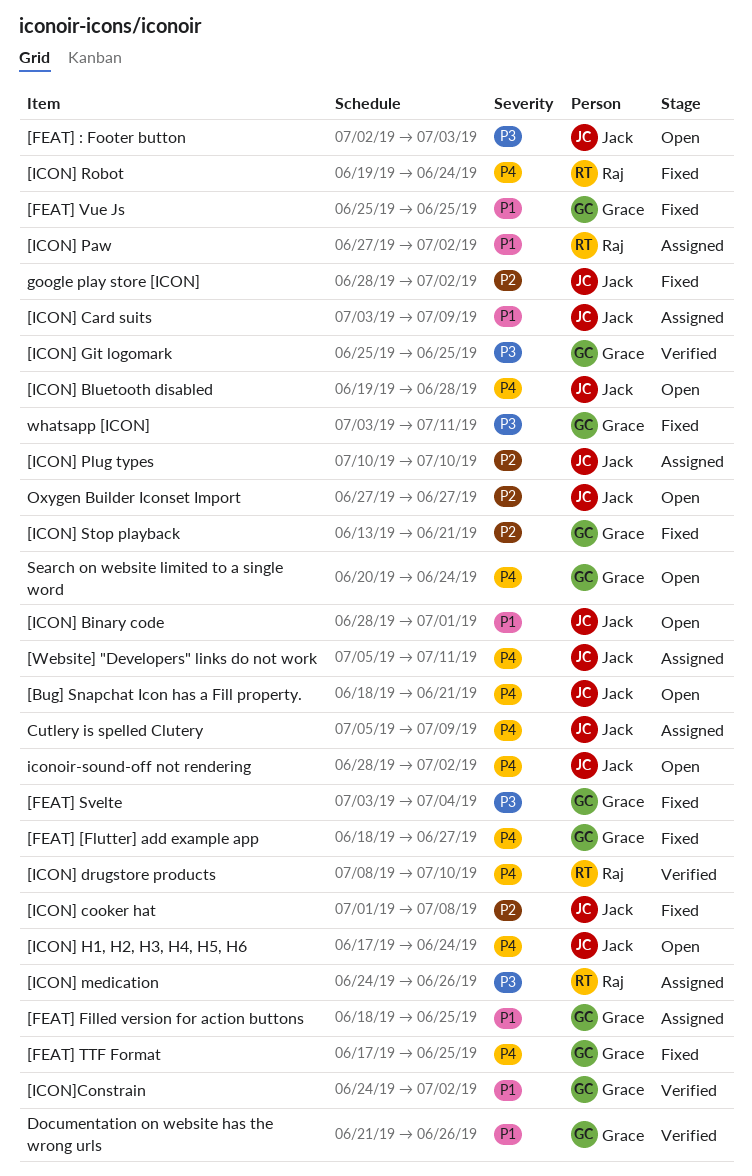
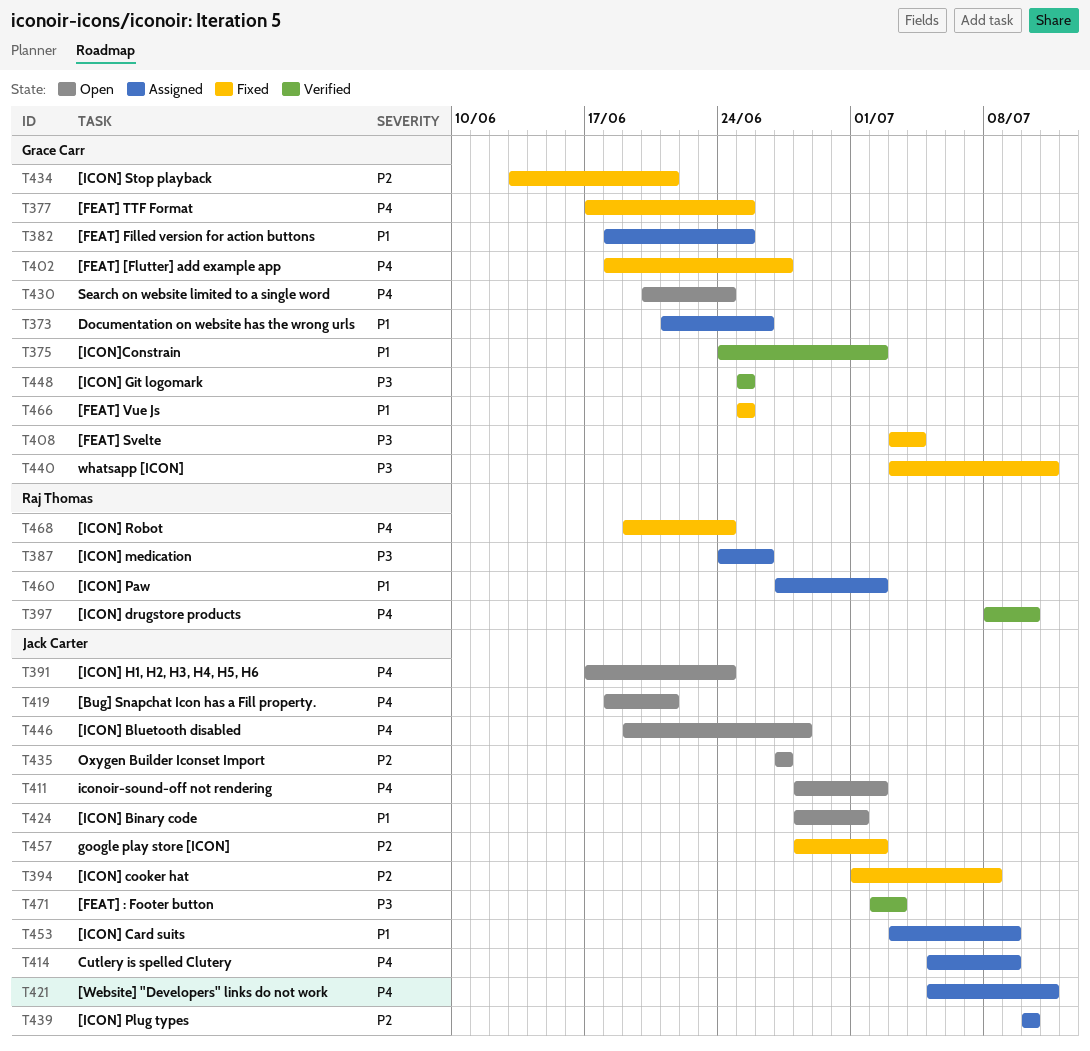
[FEAT] : Footer button, status: Open -> Verified
Documentation on website has the wrong urls, status: Verified -> Assigned

